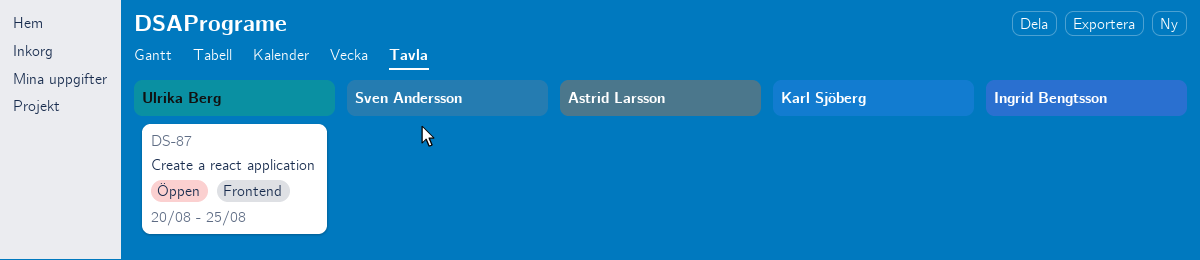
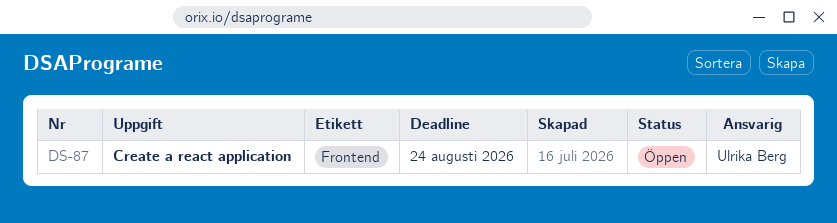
DS-87, due: Aug 25 -> Aug 24

